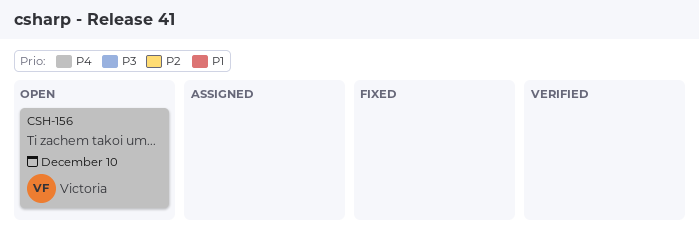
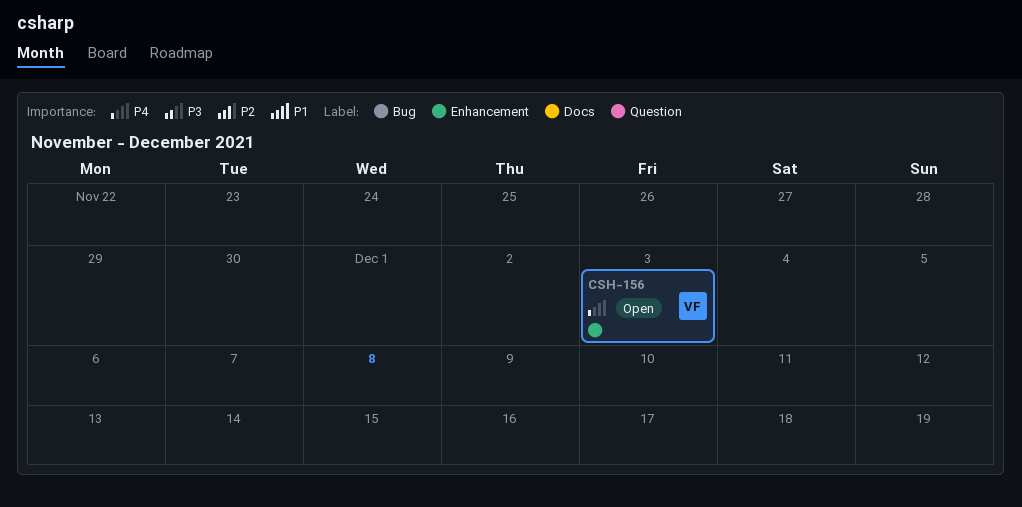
CSH-156, due: Dec 10 -> Dec 3

